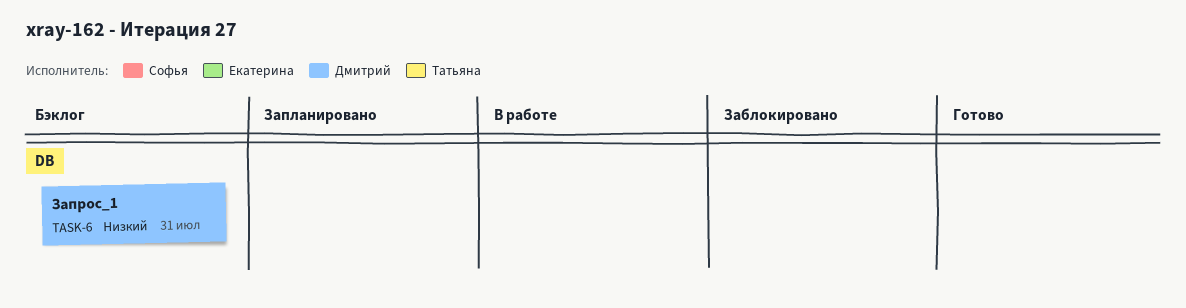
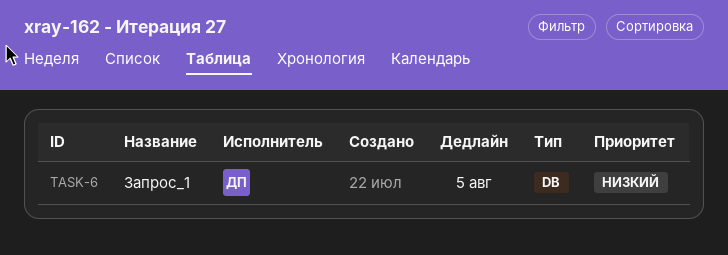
TASK-6, due: Jul 31 -> Aug 5

